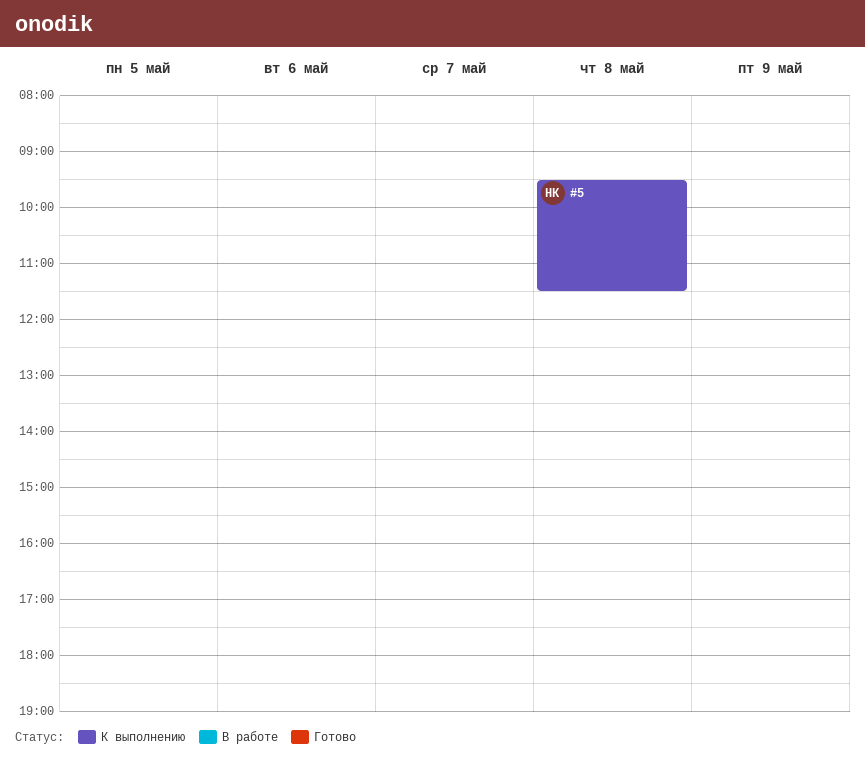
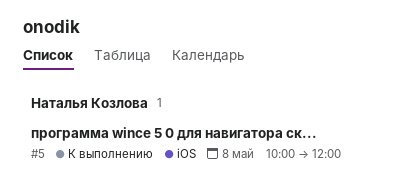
#5, begins: 09:30 -> 10:00
#5, ends: 11:30 -> 12:00

